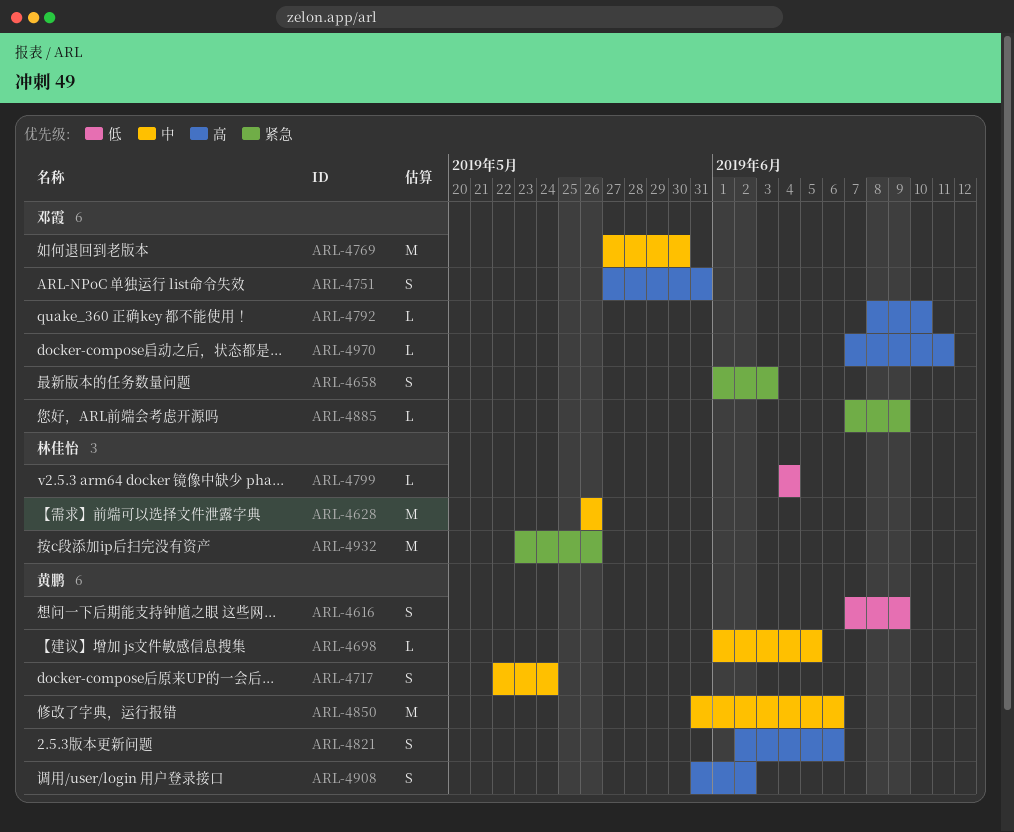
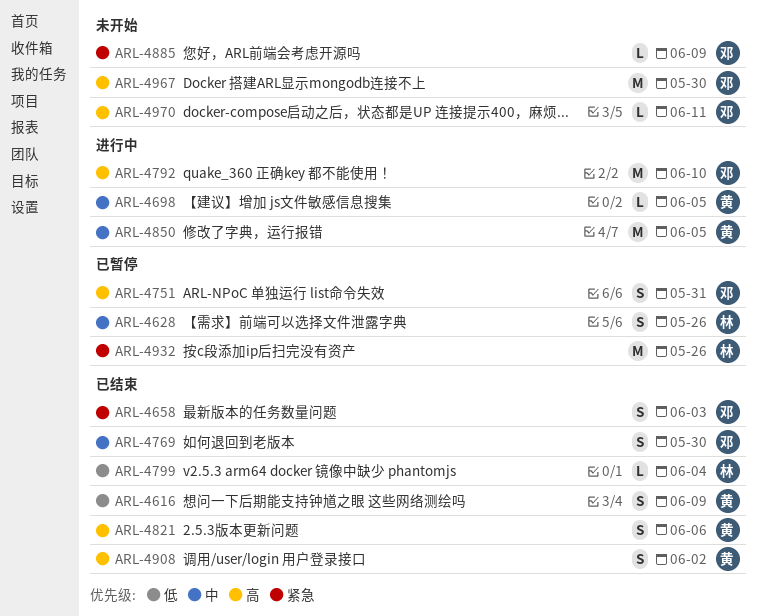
ARL-4628, estimate: M -> S
ARL-4717: present -> none
ARL-4769, estimate: M -> S
ARL-4792, estimate: L -> M
ARL-4850, due: Jun 6 -> Jun 5
ARL-4967: none -> present

